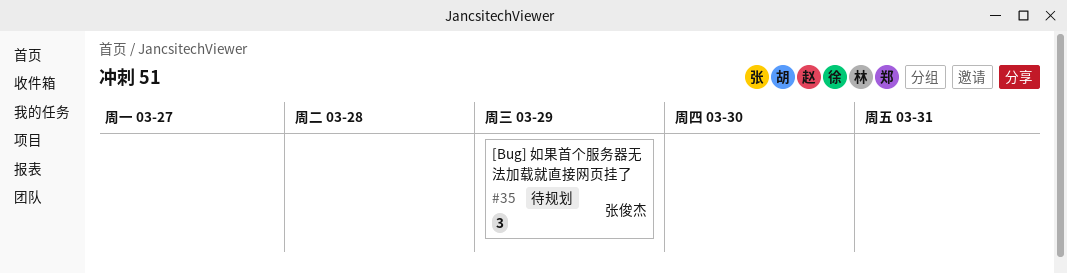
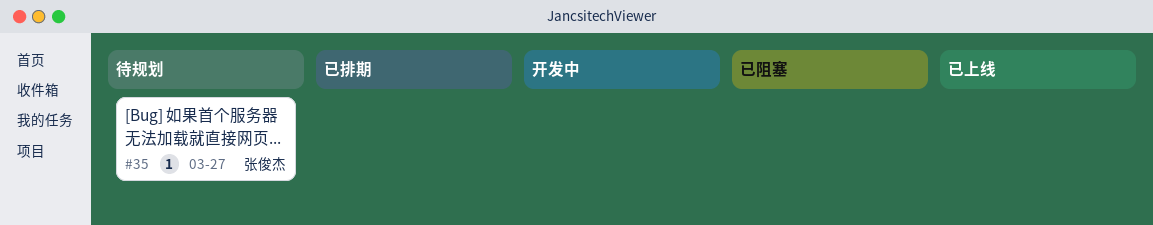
#35, estimate: 3 -> 1
#35, due: Mar 29 -> Mar 27

